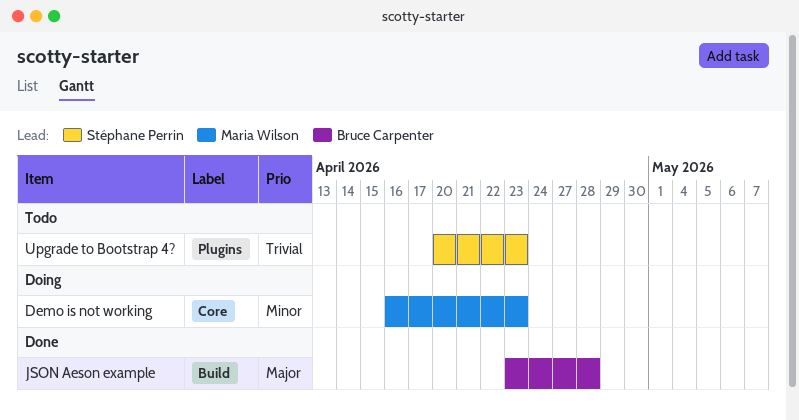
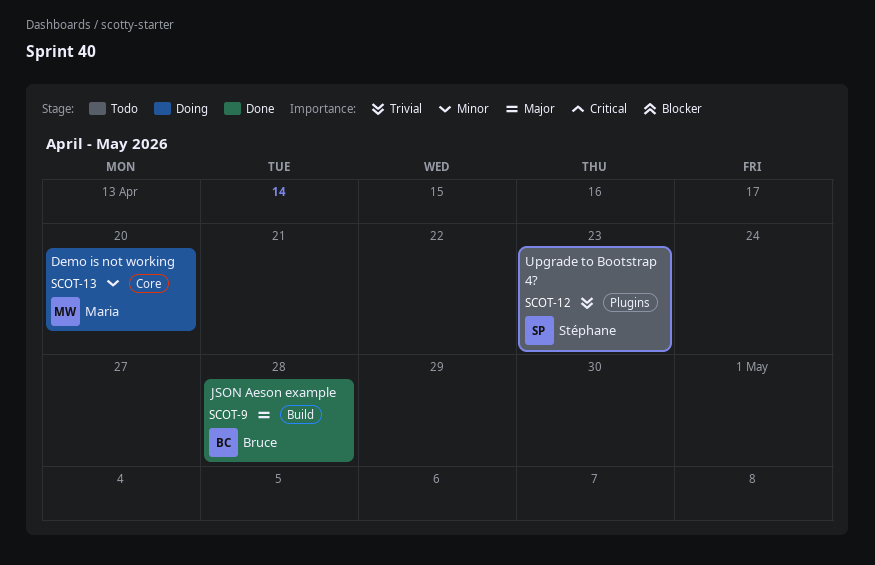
Demo is not working, due: Apr 23 -> Apr 20

